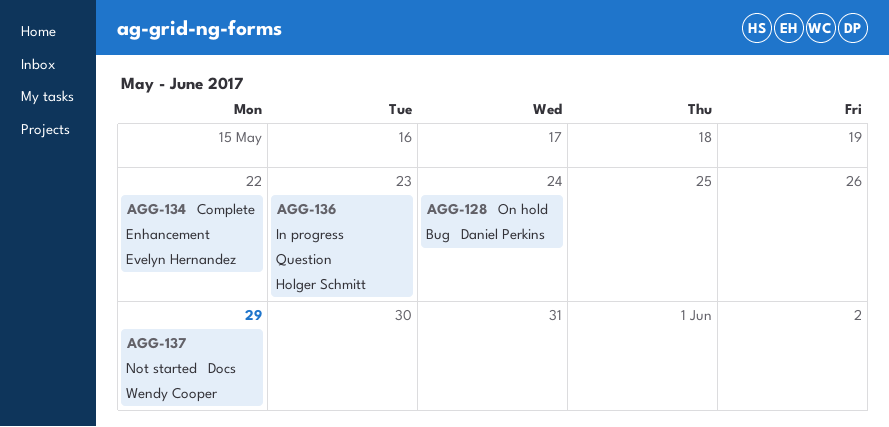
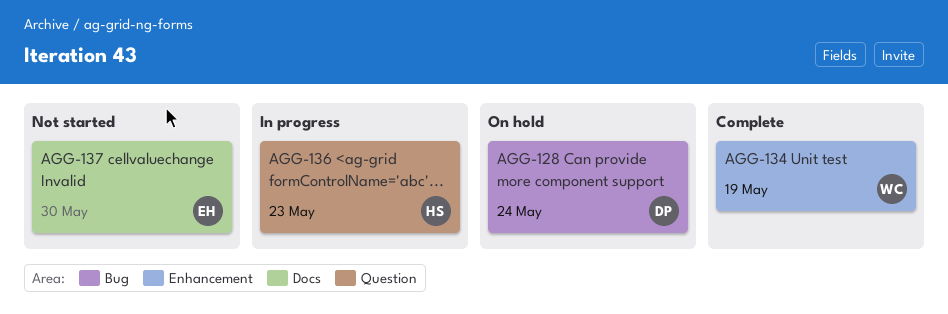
AGG-134, owner: Evelyn Hernandez -> Wendy Cooper
AGG-134, due: May 22 -> May 19
AGG-137, owner: Wendy Cooper -> Evelyn Hernandez
AGG-137, due: May 29 -> May 30

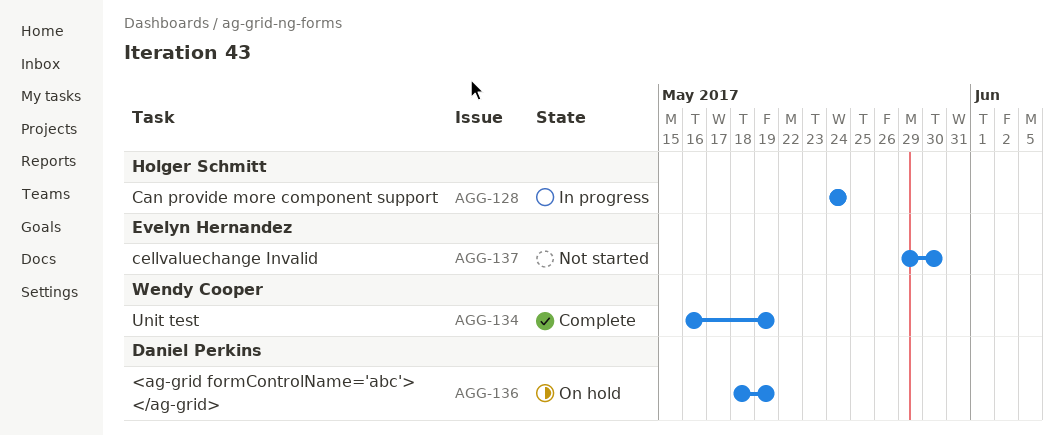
AGG-128, status: On hold -> In progress
AGG-128, owner: Daniel Perkins -> Holger Schmitt
AGG-136, status: In progress -> On hold
AGG-136, owner: Holger Schmitt -> Daniel Perkins
AGG-136, due: May 23 -> May 19

